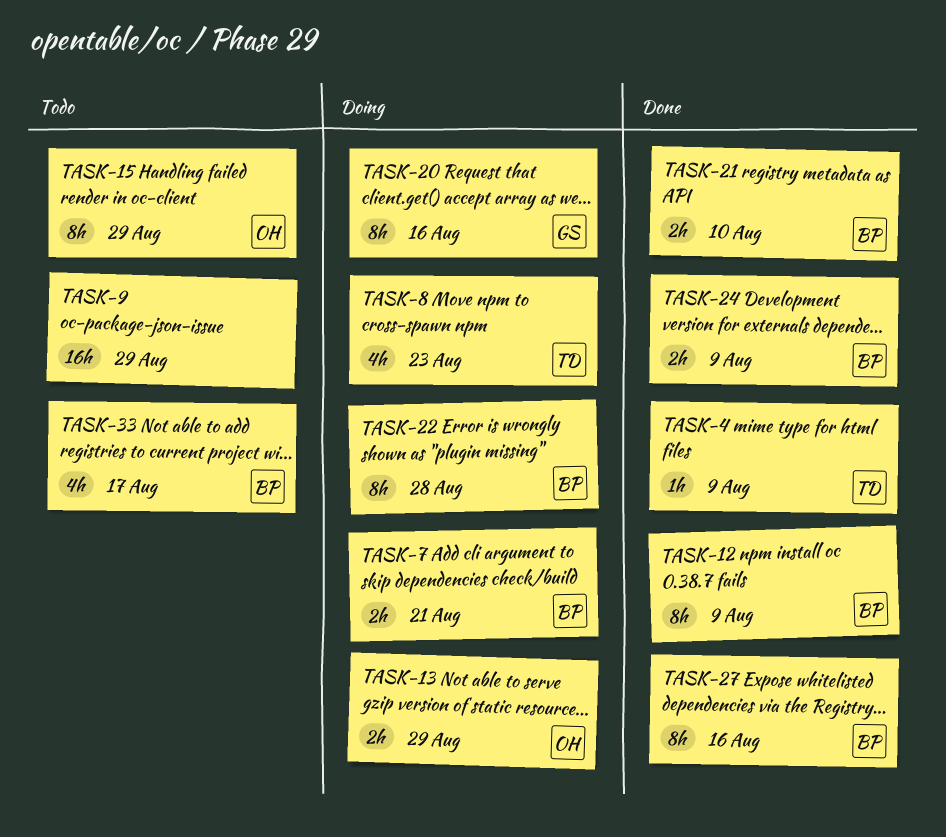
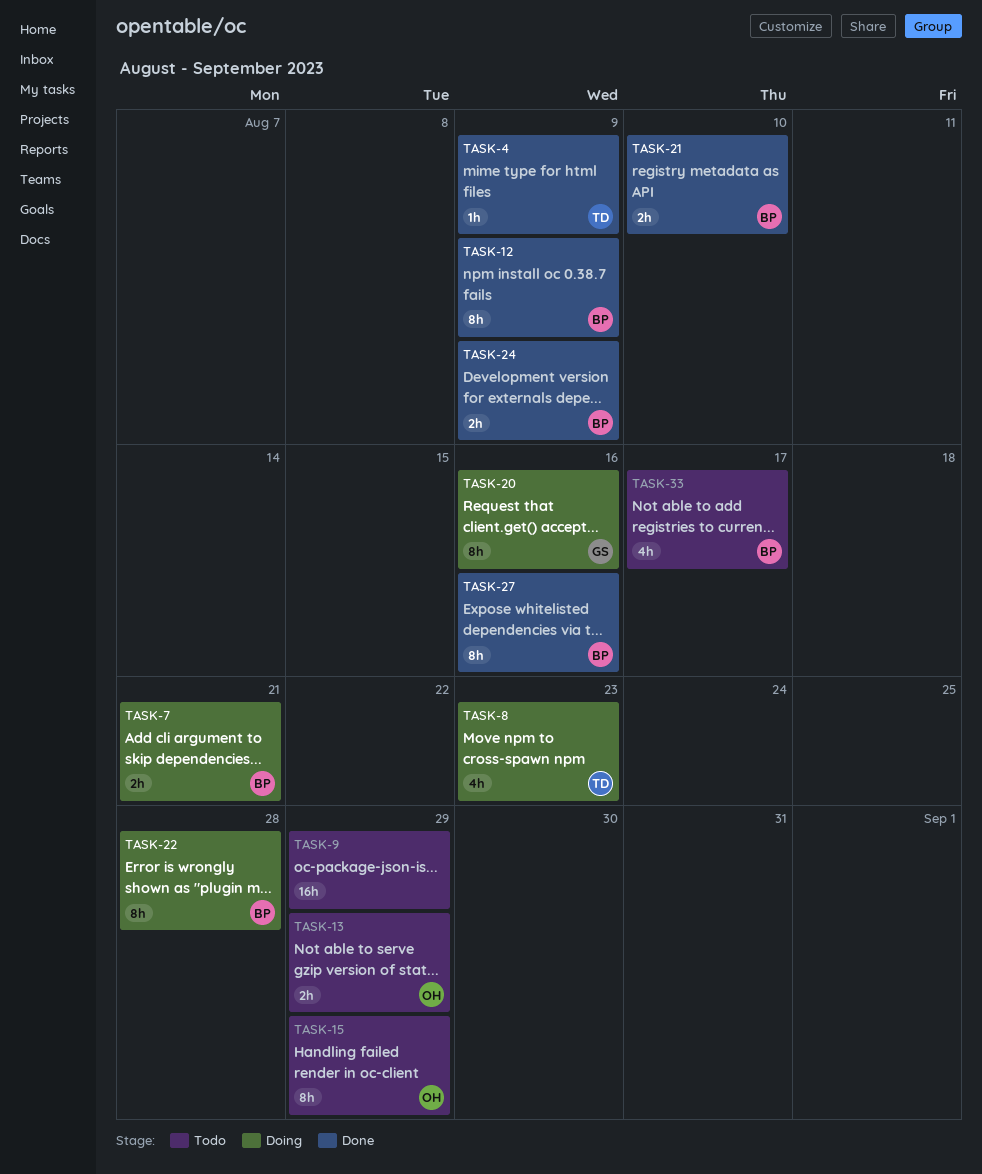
TASK-13, status: Doing -> Todo

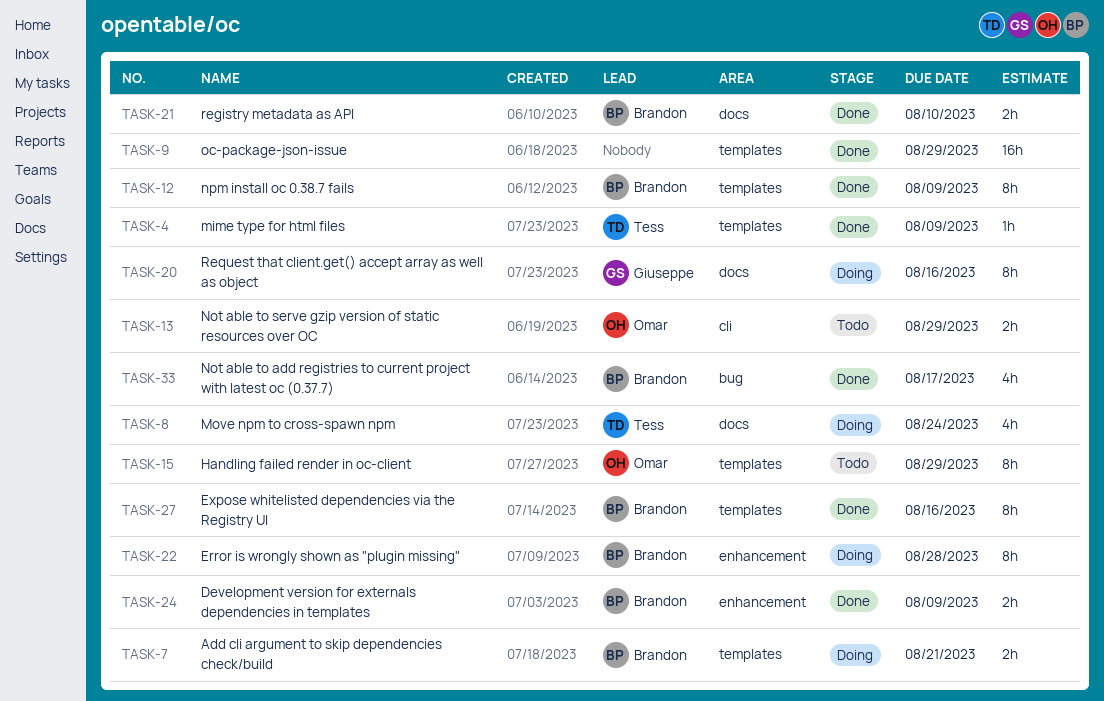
TASK-8, due: Aug 23 -> Aug 24
TASK-9, status: Todo -> Done
TASK-33, status: Todo -> Done

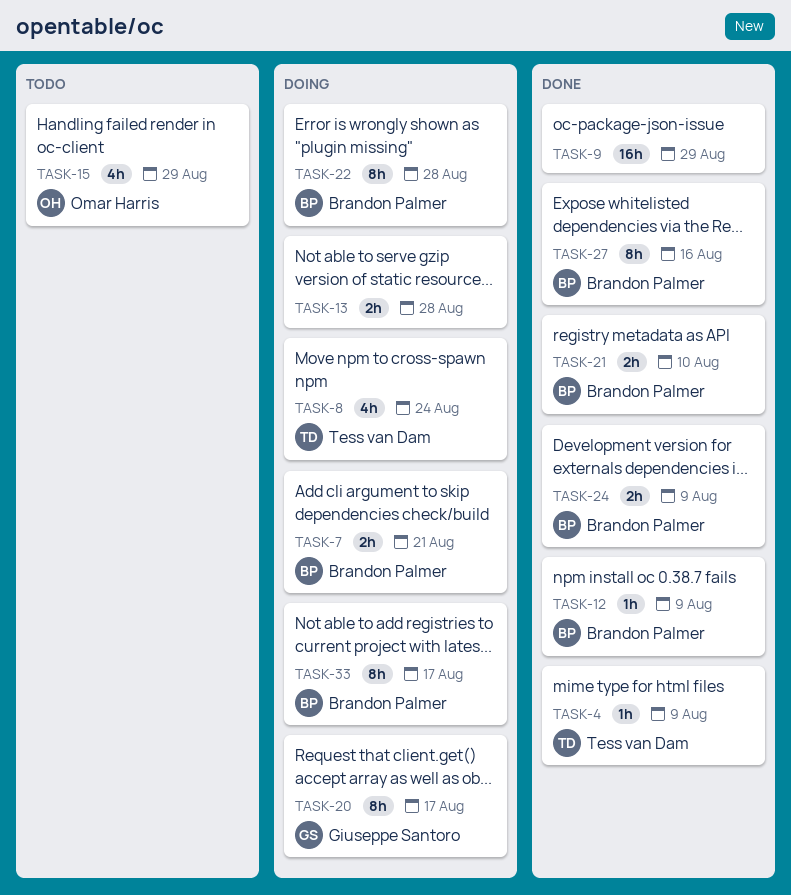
TASK-12, estimate: 8h -> 1h
TASK-13, status: Todo -> Doing
TASK-13, owner: Omar Harris -> none
TASK-13, due: Aug 29 -> Aug 28
TASK-15, estimate: 8h -> 4h
TASK-20, due: Aug 16 -> Aug 17
TASK-33, status: Done -> Doing
TASK-33, estimate: 4h -> 8h

